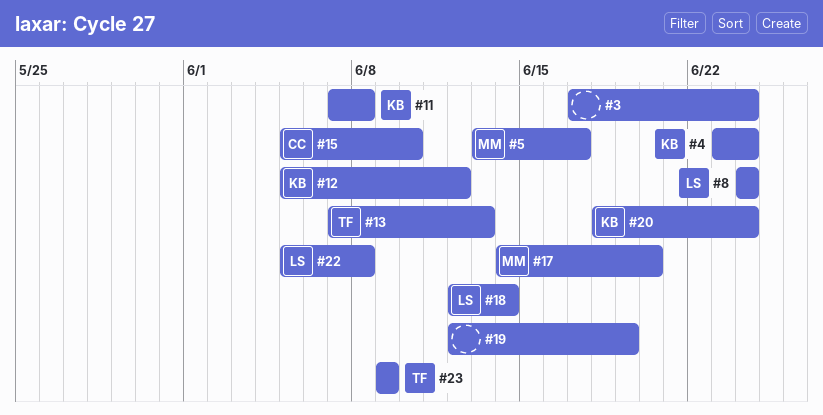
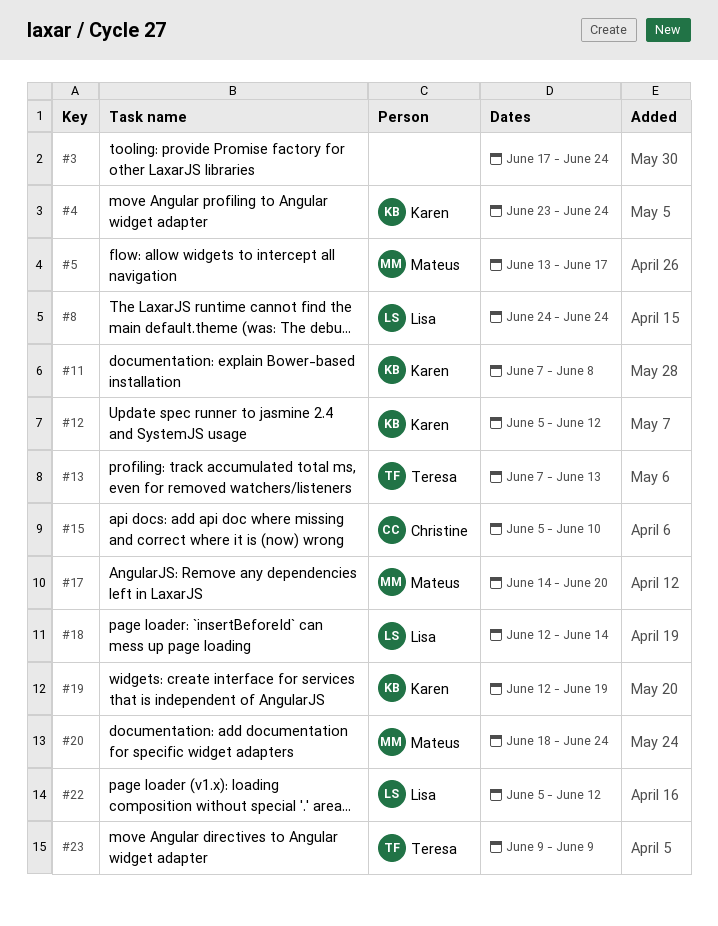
#19, owner: none -> Karen
#20, owner: Karen -> Mateus
#22, due: Jun 8 -> Jun 12

